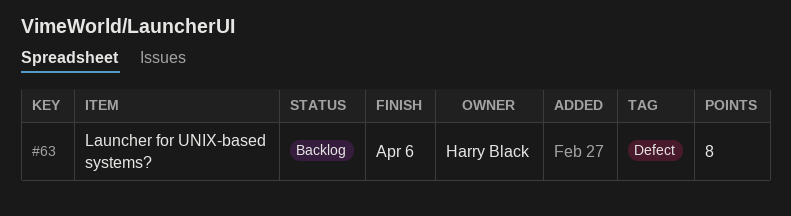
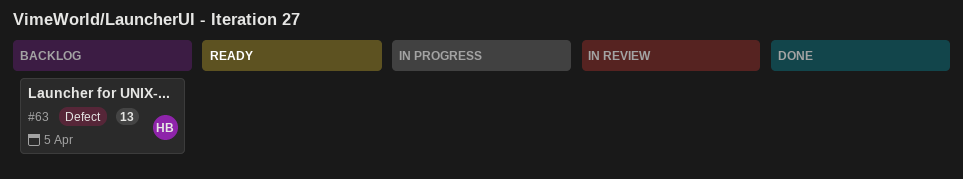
#63, estimate: 8 -> 13
#63, due: Apr 6 -> Apr 5

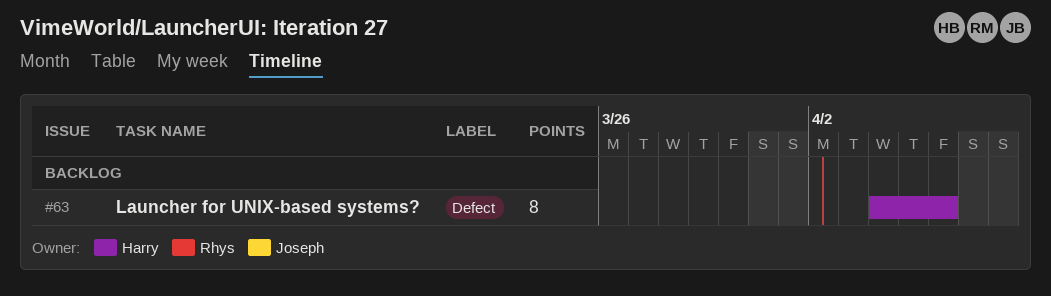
#63, estimate: 13 -> 8
#63, due: Apr 5 -> Apr 6

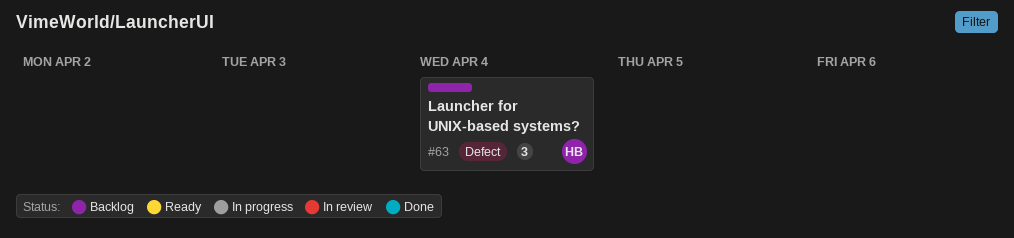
#63, estimate: 8 -> 3
#63, due: Apr 6 -> Apr 4

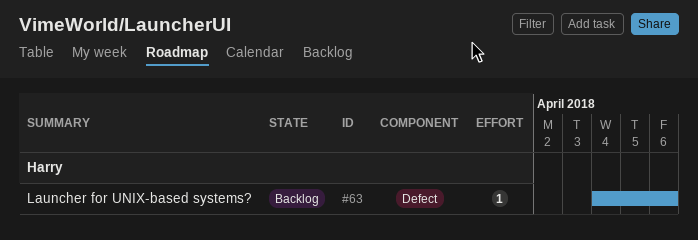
#63, estimate: 3 -> 1
#63, due: Apr 4 -> Apr 6

